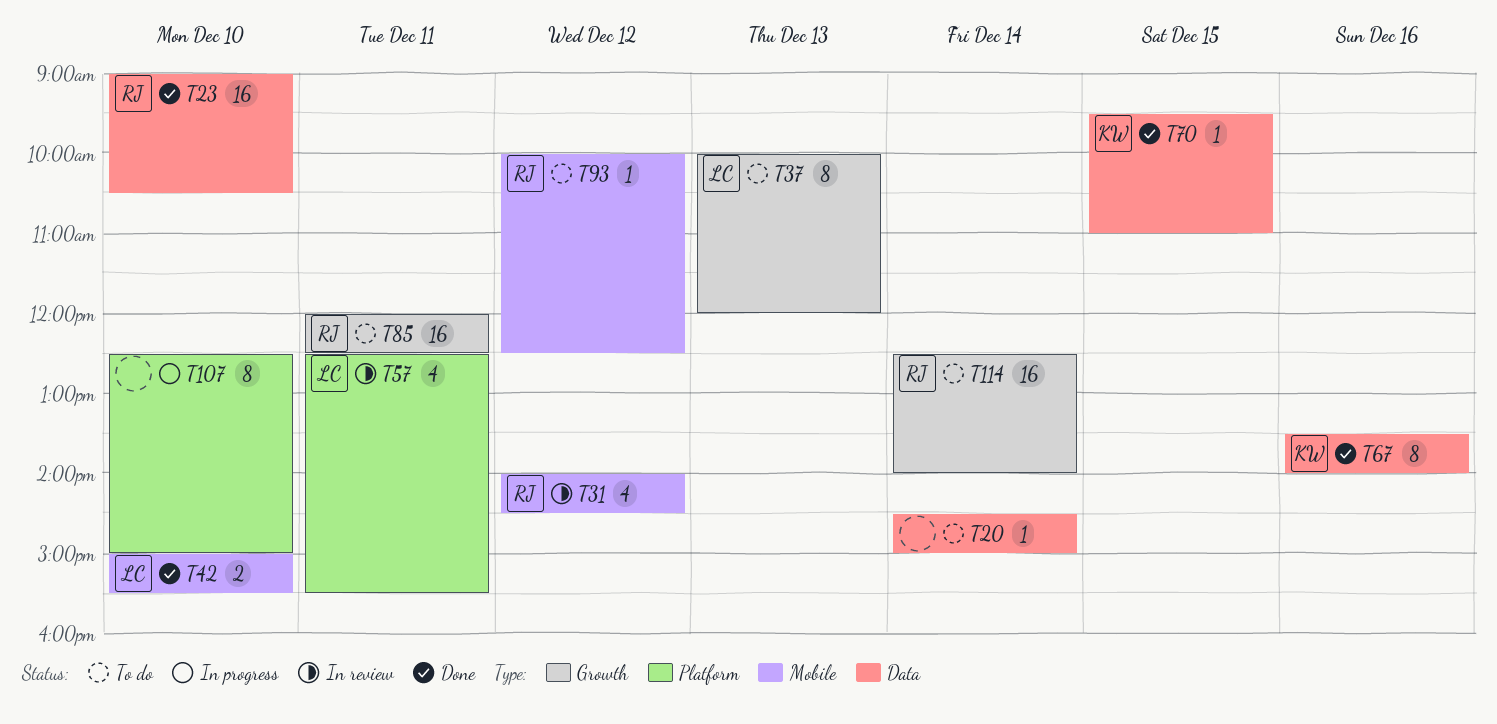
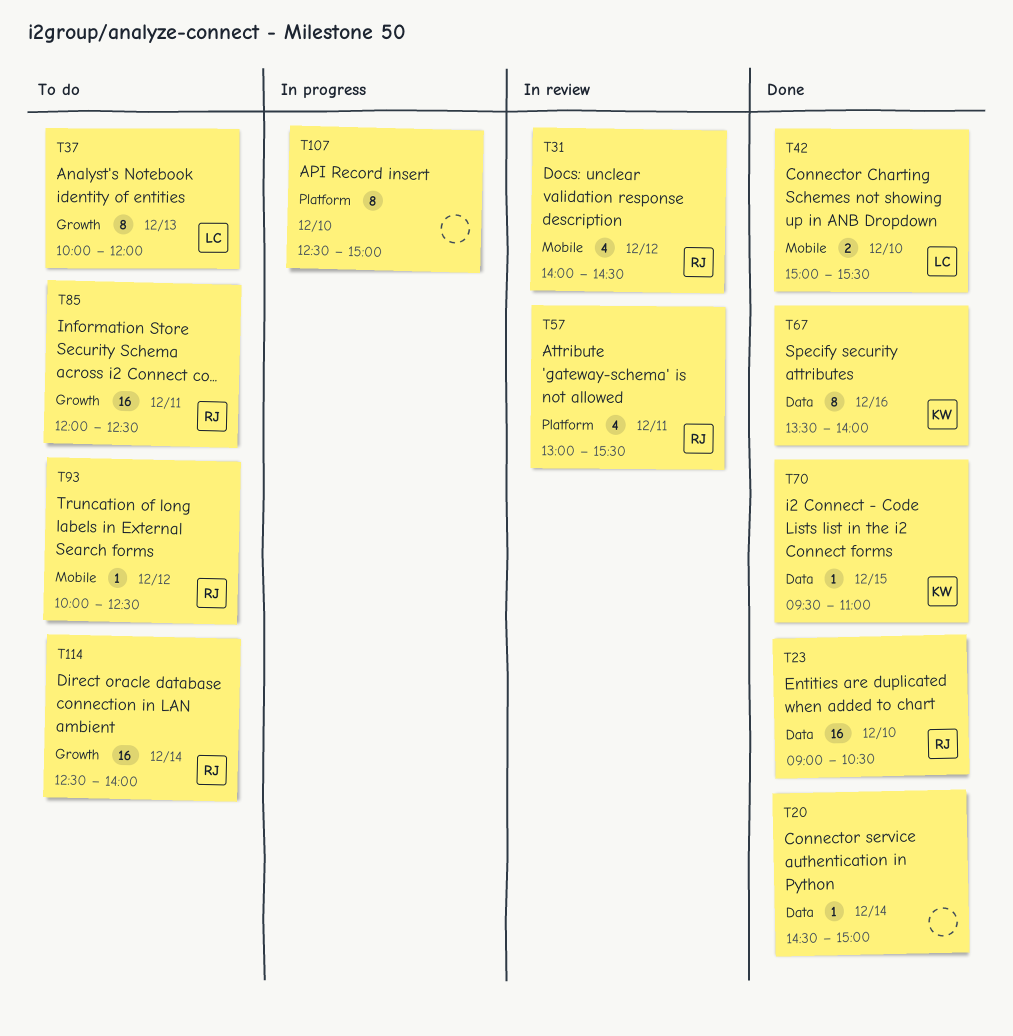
T20, status: To do -> Done
T57, owner: LC -> RJ
T57, begins: 12:30 -> 13:00

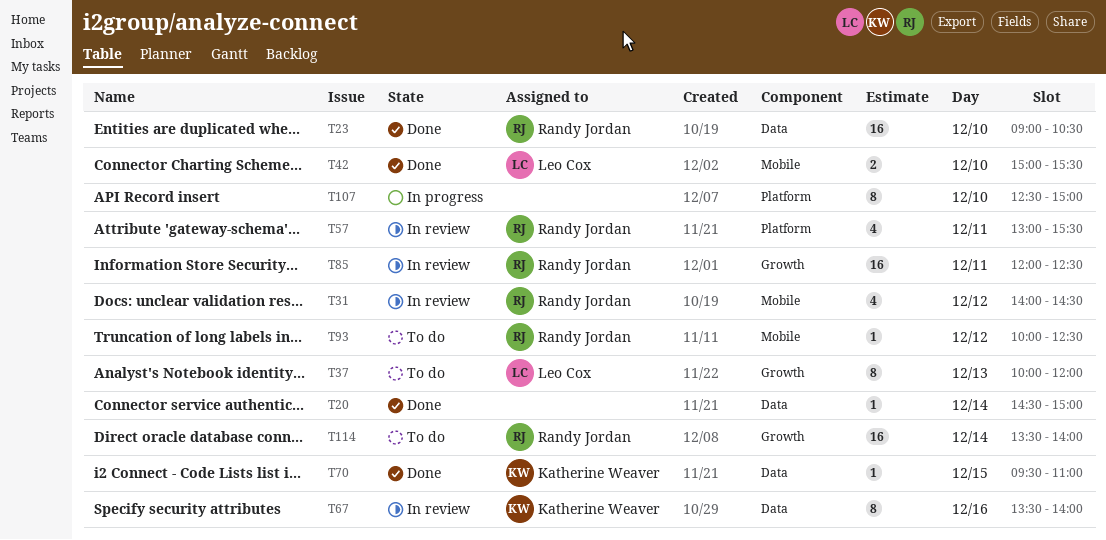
T67, status: Done -> In review
T85, status: To do -> In review
T114, begins: 12:30 -> 13:30

